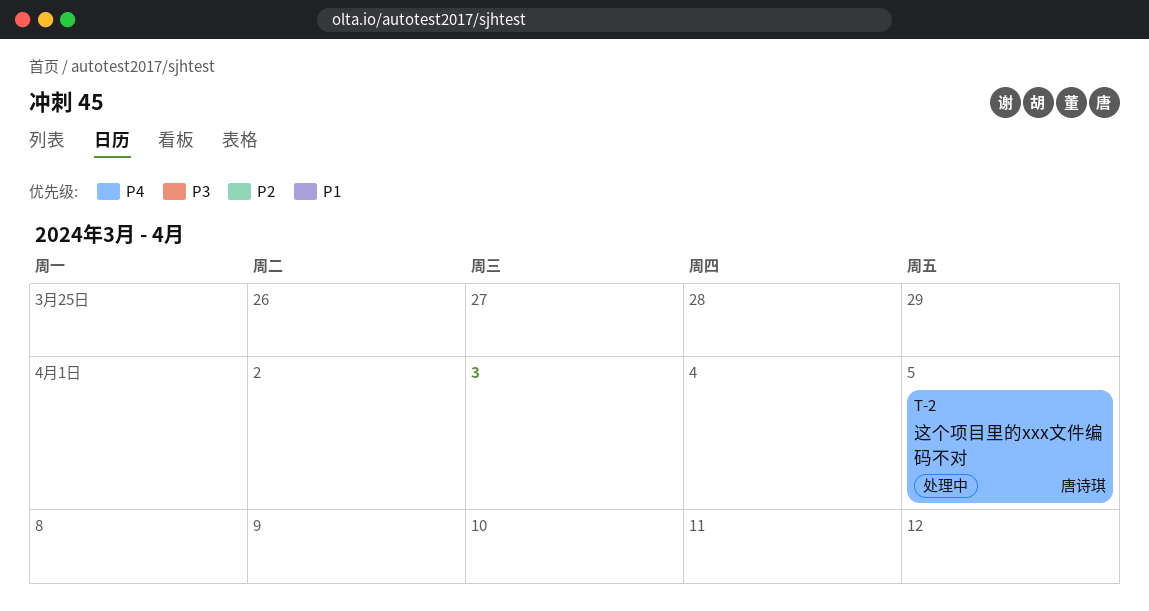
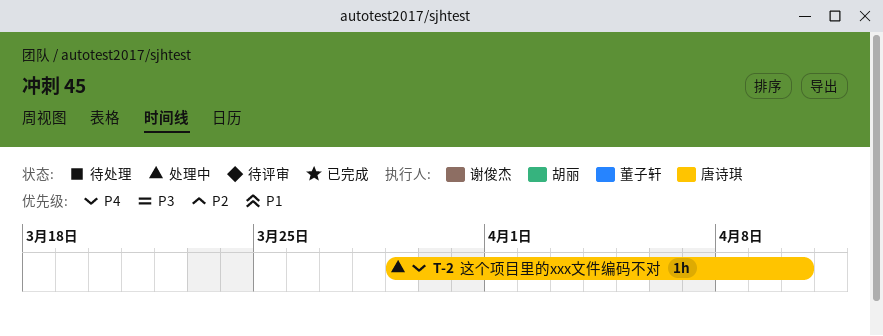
T-2, due: Apr 5 -> Apr 10

